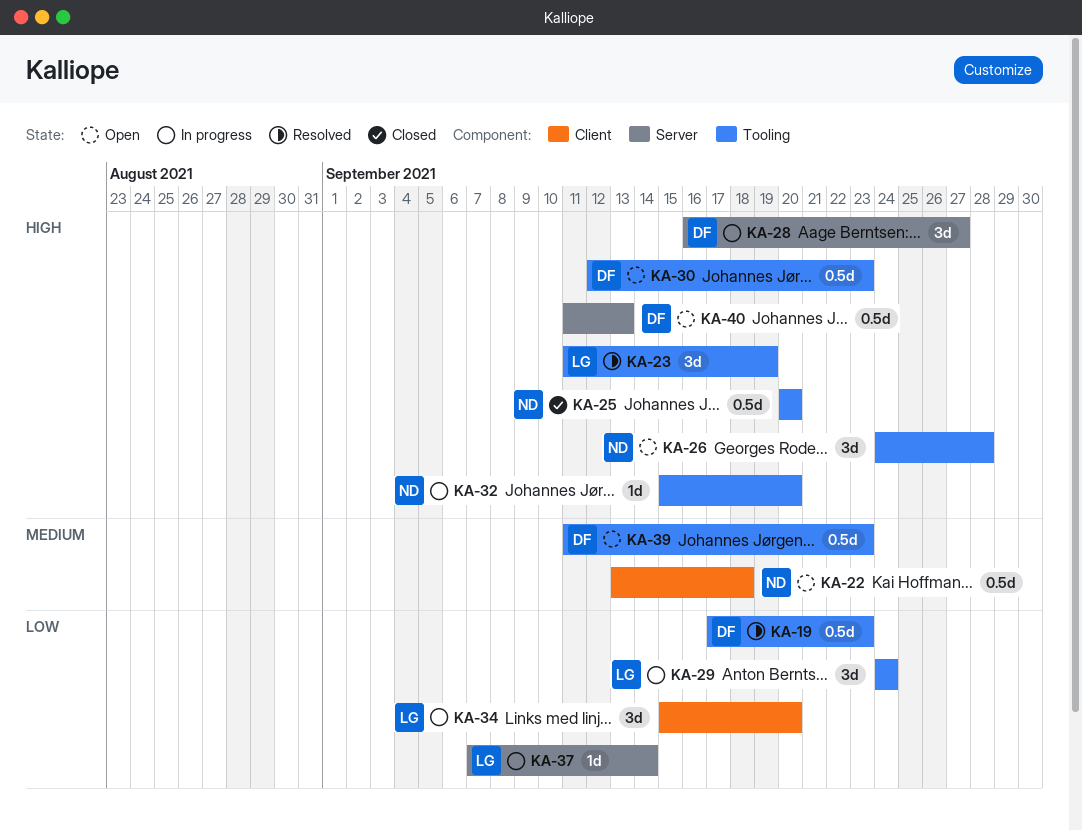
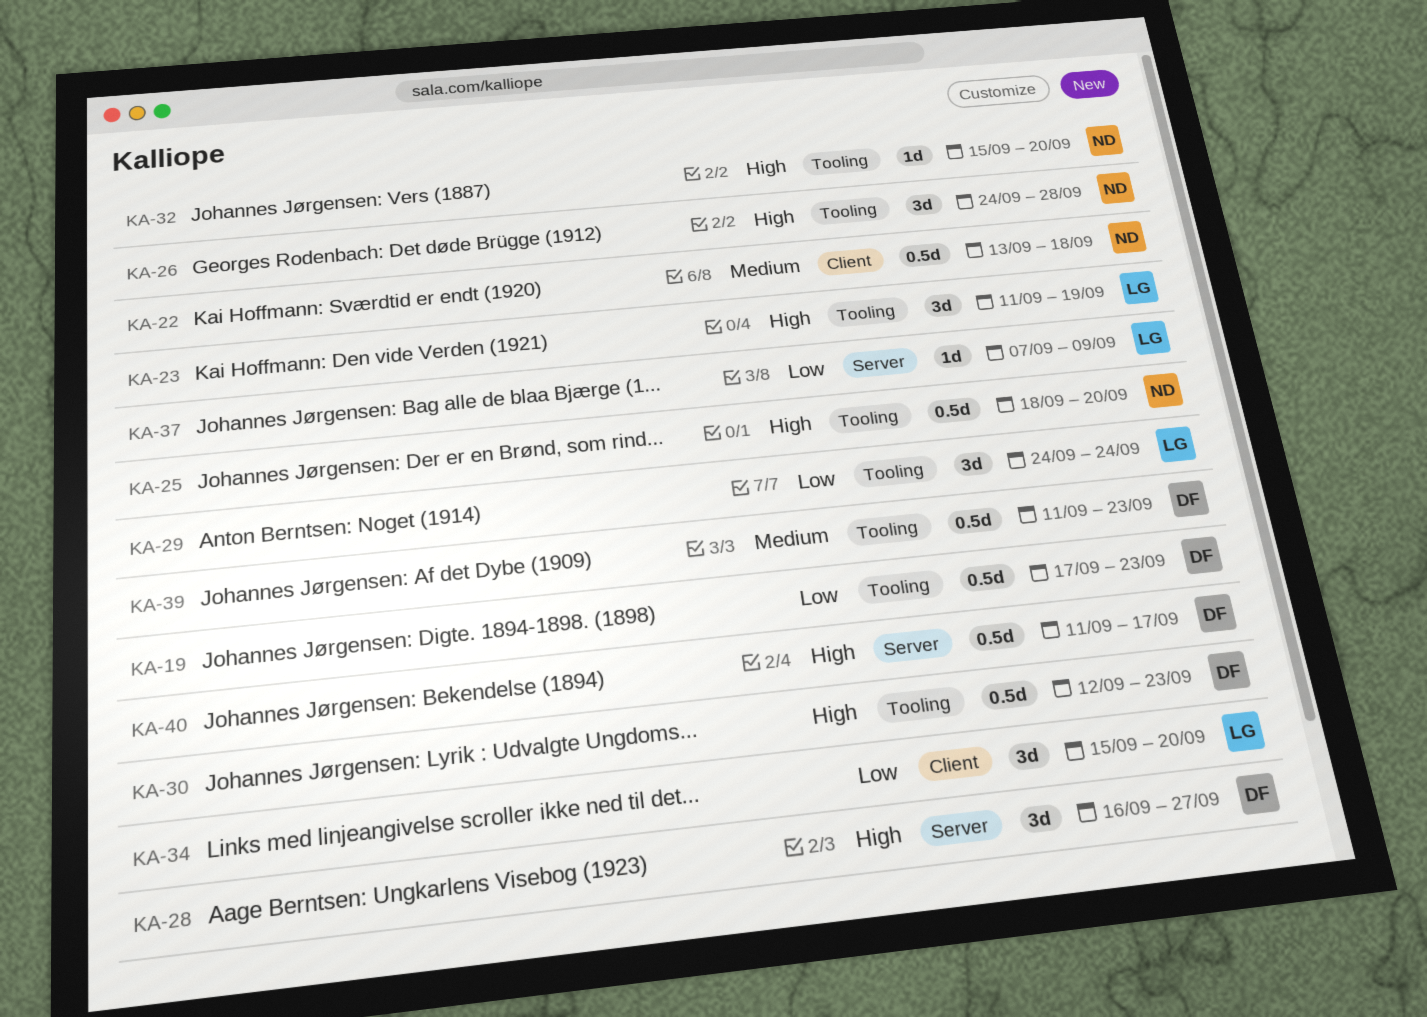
KA-25, start: Sep 20 -> Sep 18
KA-37, due: Sep 14 -> Sep 9
KA-40, due: Sep 13 -> Sep 17

